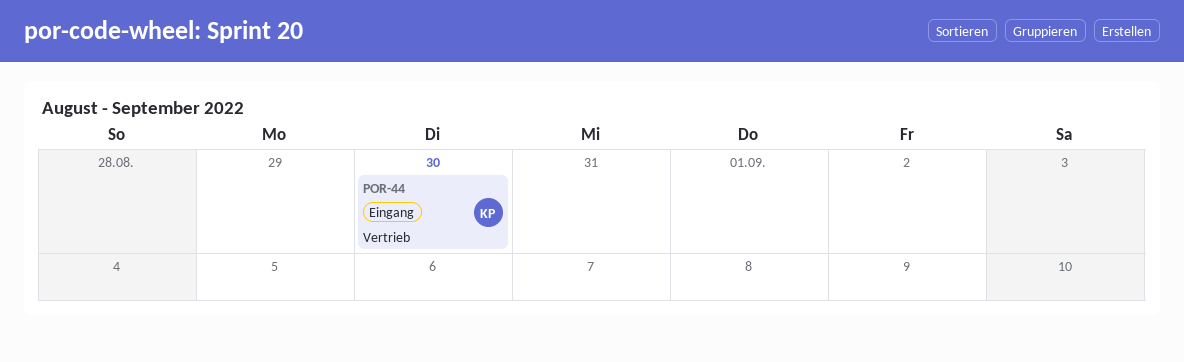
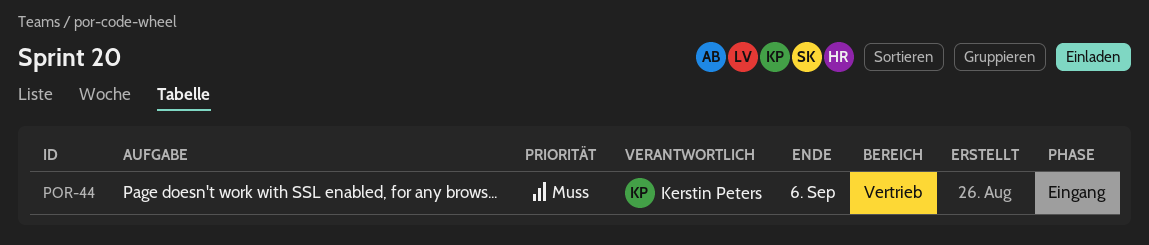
POR-44, due: Aug 30 -> Sep 6

